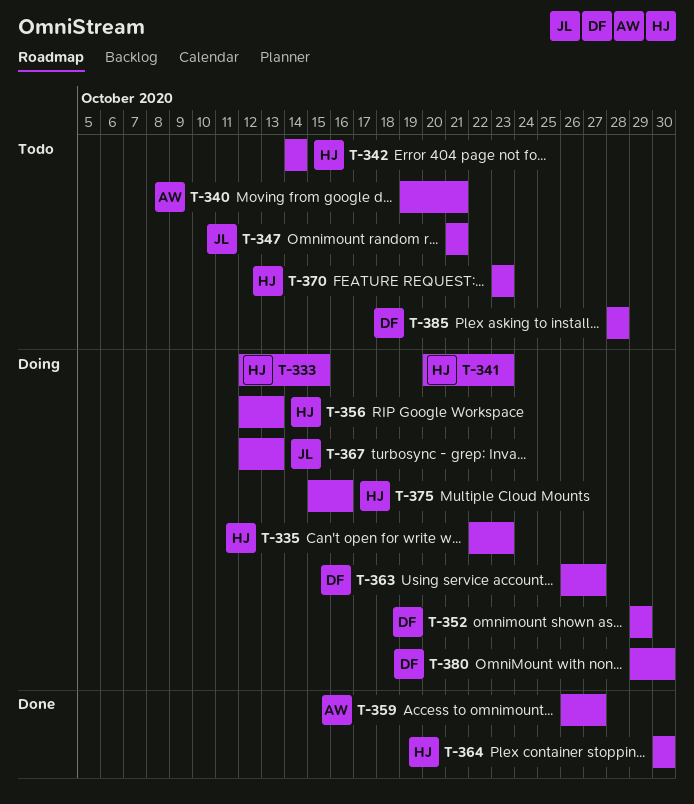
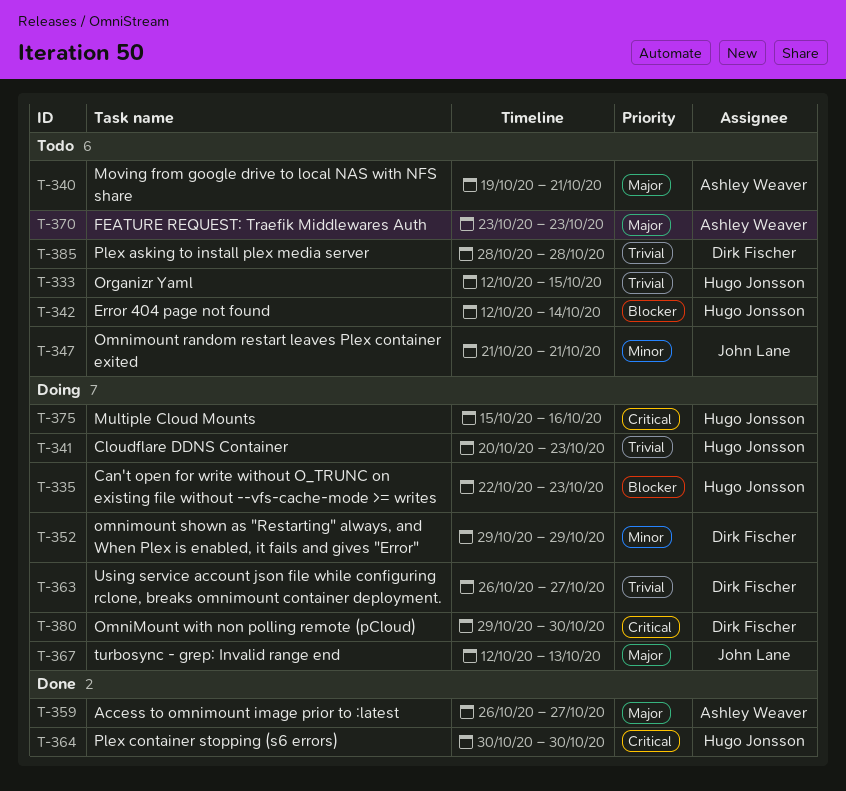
T-333, status: Doing -> Todo
T-342, start: Oct 14 -> Oct 12
T-356: present -> none
T-370, owner: Hugo Jonsson -> Ashley Weaver

